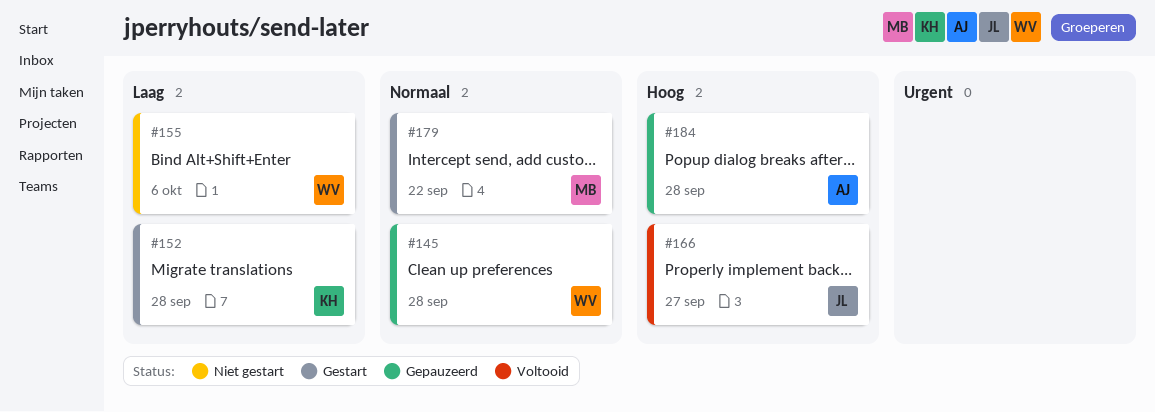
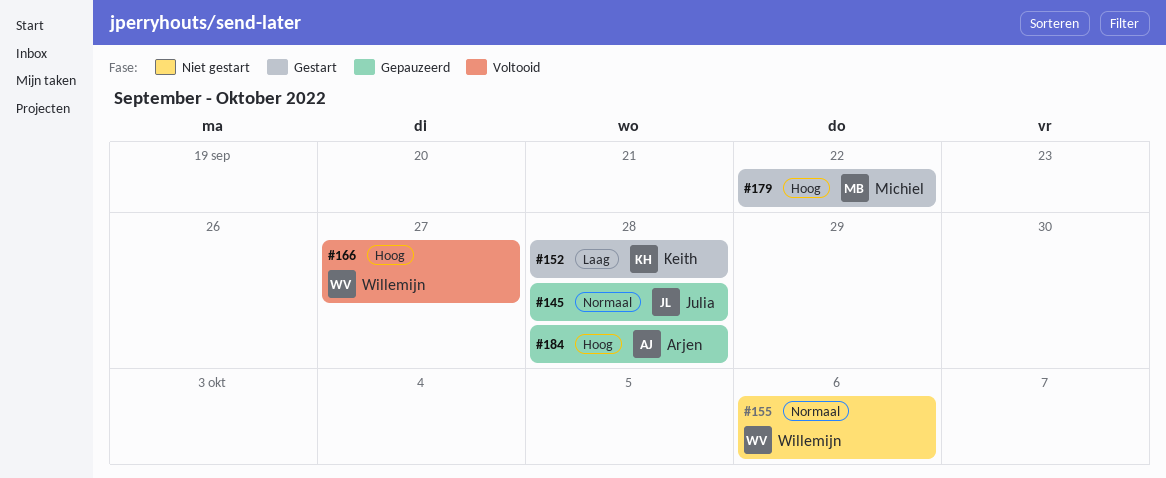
#145, owner: Willemijn -> Julia
#155, priority: Laag -> Normaal
#166, owner: Julia -> Willemijn
#179, priority: Normaal -> Hoog

